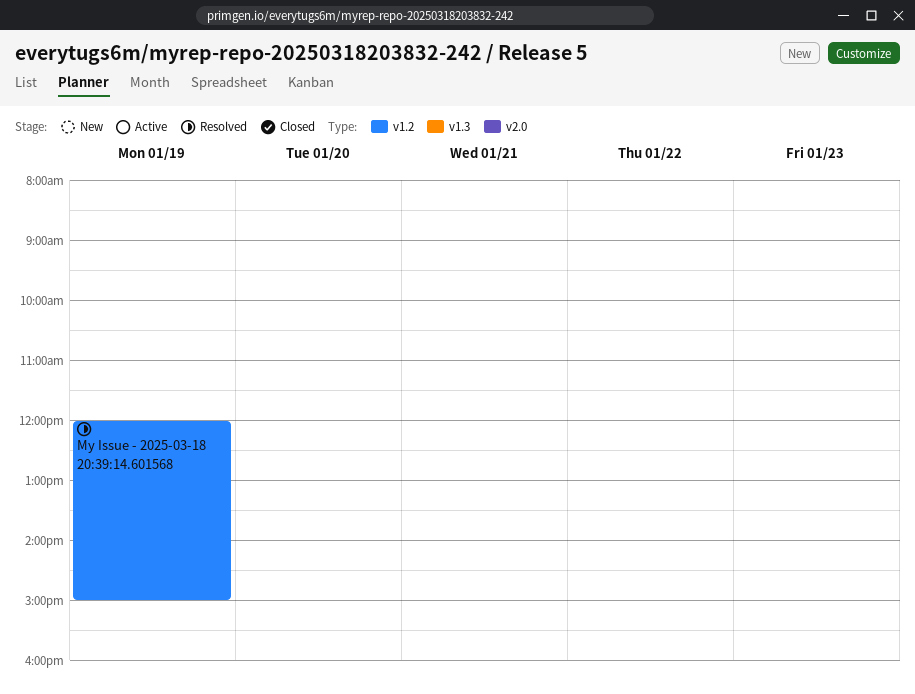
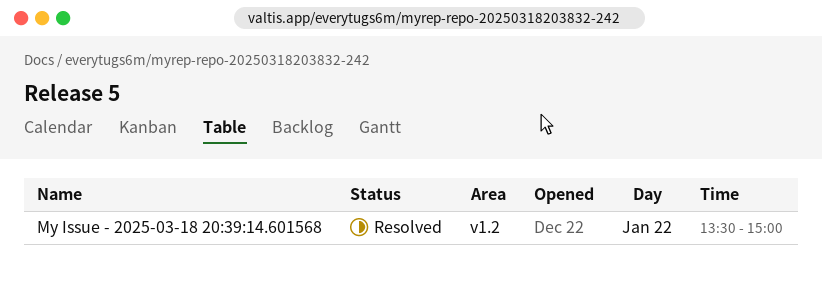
My Issue - 2025-03-18 20:39:14.601568, day: Jan 19 -> Jan 22
My Issue - 2025-03-18 20:39:14.601568, begins: 12:00 -> 13:30

